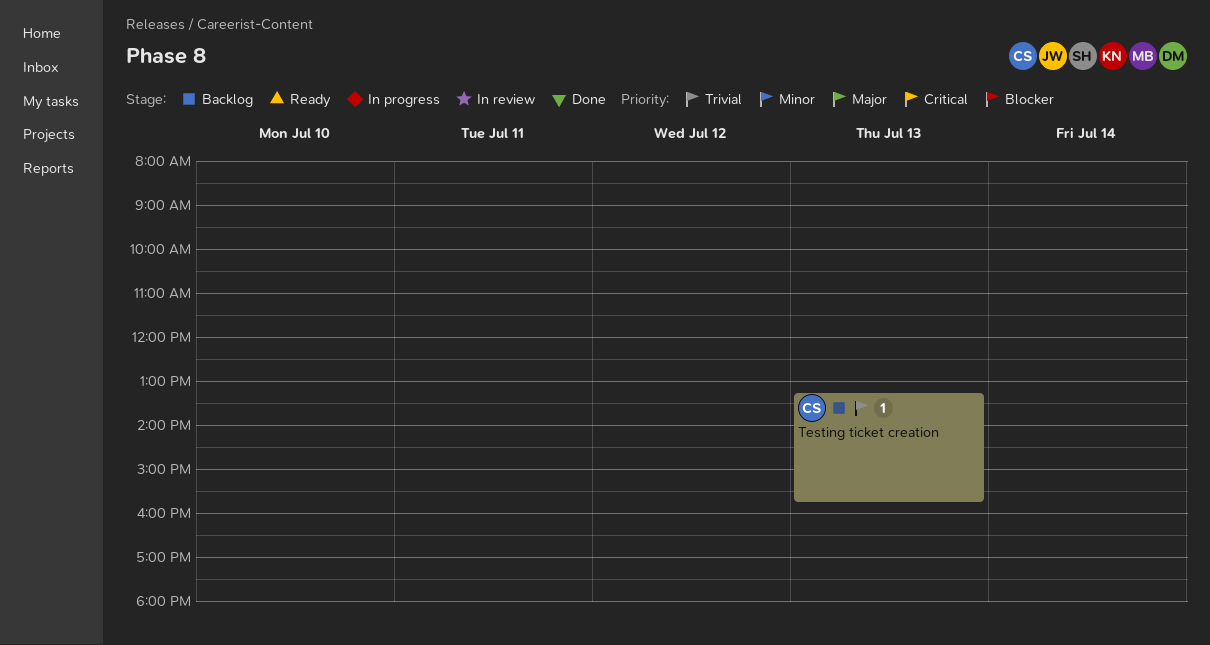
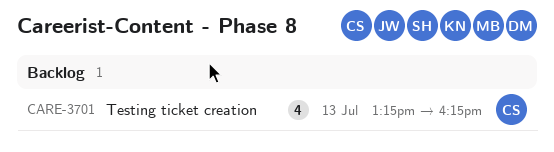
Testing ticket creation, estimate: 1 -> 4
Testing ticket creation, ends: 15:45 -> 16:15

